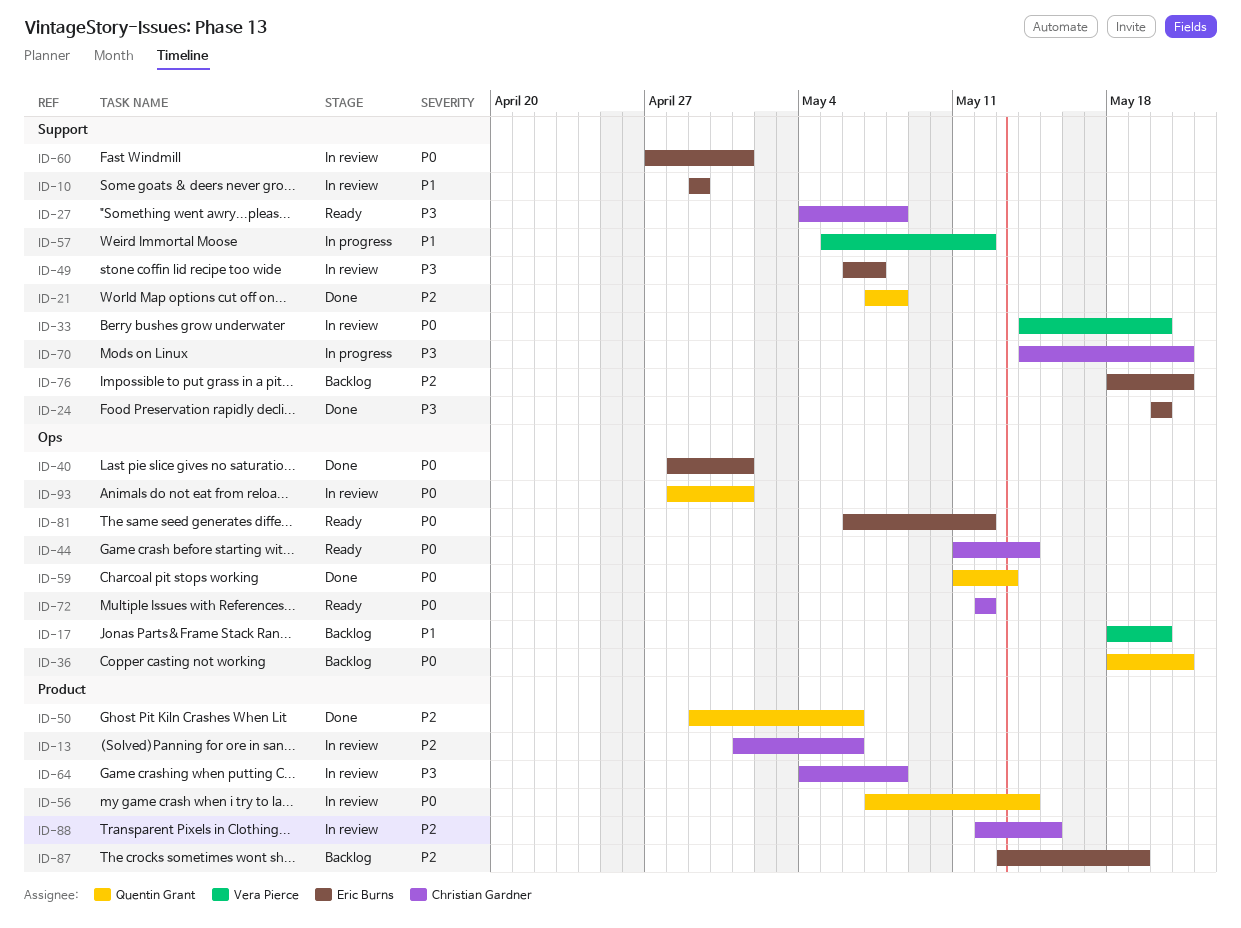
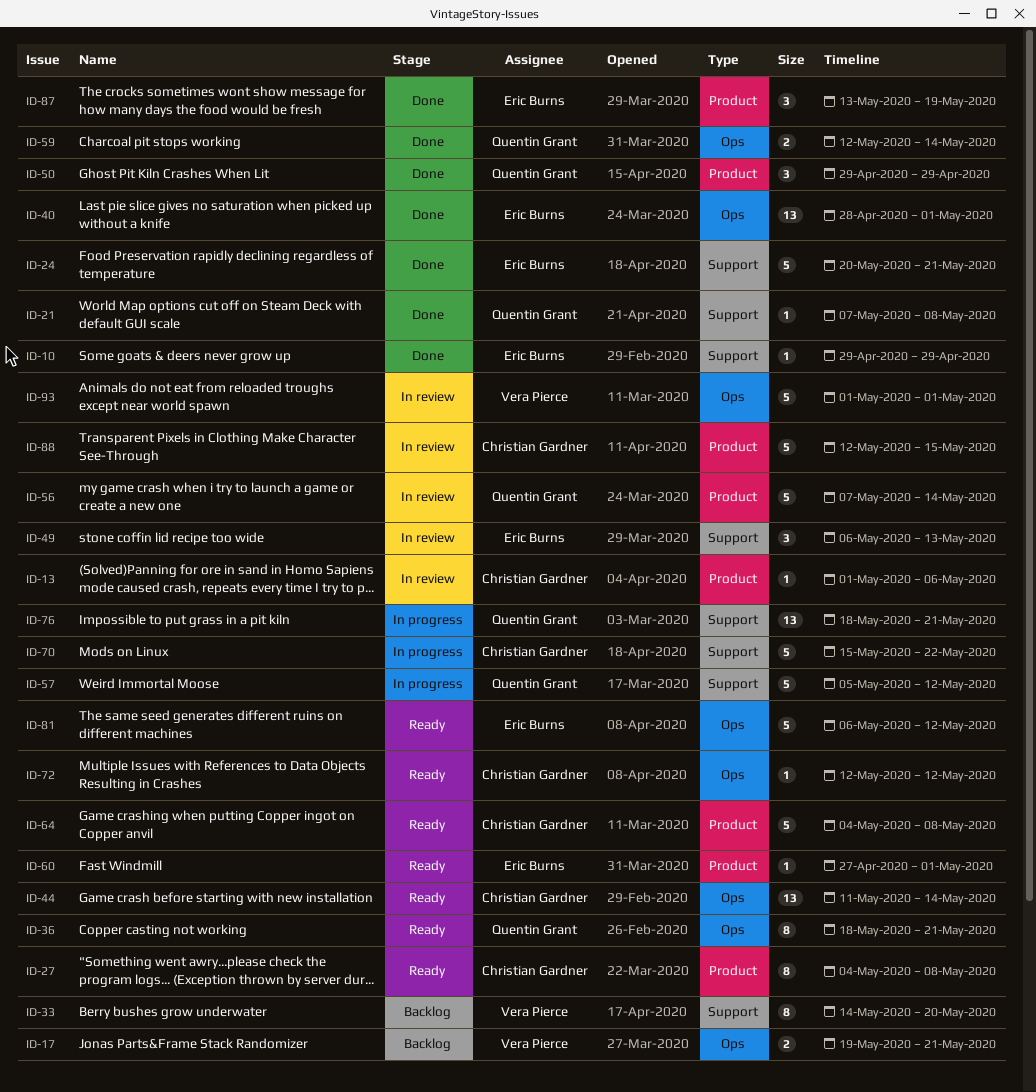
ID-10, status: In review -> Done
ID-17, start: May 18 -> May 19
ID-17, due: May 20 -> May 21
ID-24, due: May 20 -> May 21
ID-27, label: Support -> Product
ID-33, status: In review -> Backlog
ID-36, status: Backlog -> Ready
ID-49, due: May 7 -> May 13
ID-50, due: May 6 -> Apr 29
ID-57, owner: Vera Pierce -> Quentin Grant
ID-59, start: May 11 -> May 12
ID-59, due: May 13 -> May 14
ID-60, status: In review -> Ready
ID-60, label: Support -> Product
ID-64, status: In review -> Ready
ID-70, start: May 14 -> May 15
ID-70, due: May 21 -> May 22
ID-76, status: Backlog -> In progress
ID-76, owner: Eric Burns -> Quentin Grant
ID-87, status: Backlog -> Done
ID-93, owner: Quentin Grant -> Vera Pierce
ID-93, start: Apr 28 -> May 1

